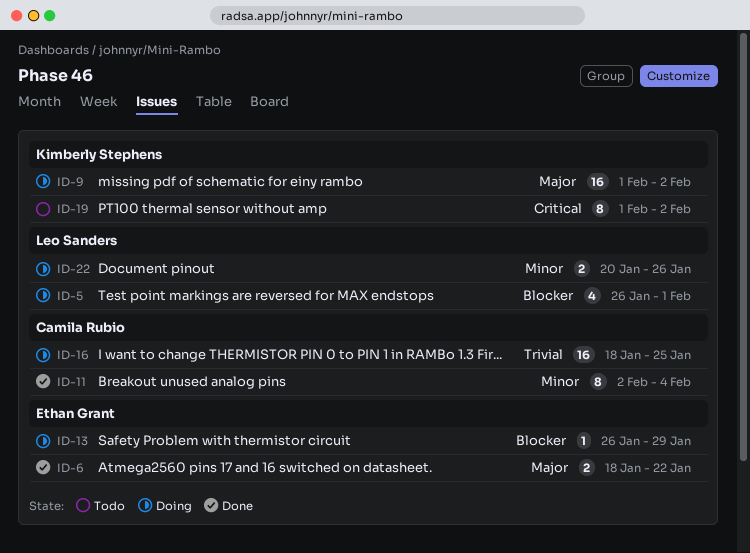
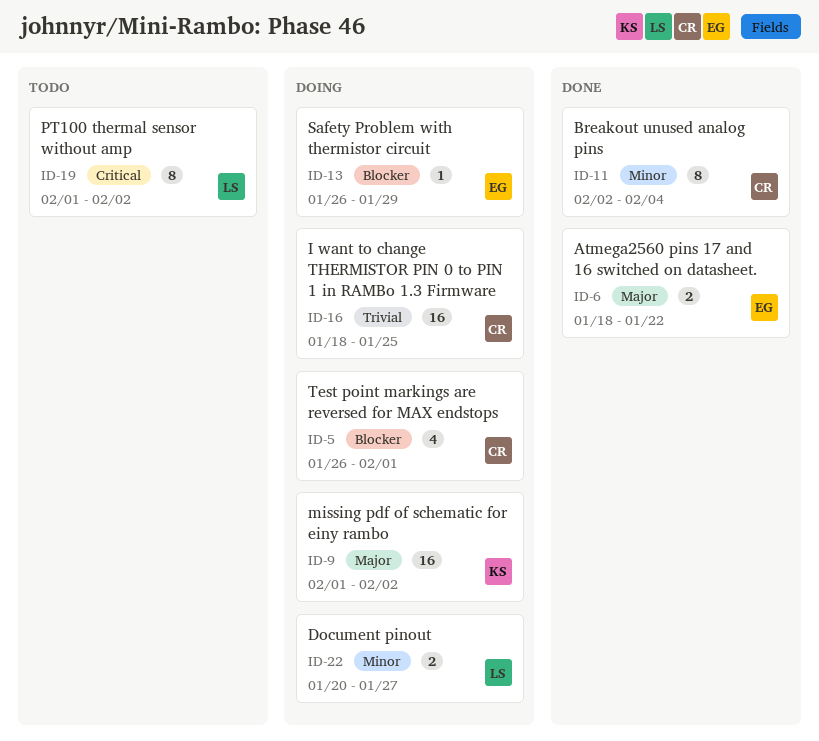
ID-5, owner: Leo Sanders -> Camila Rubio
ID-19, owner: Kimberly Stephens -> Leo Sanders
ID-22, due: Jan 26 -> Jan 27

